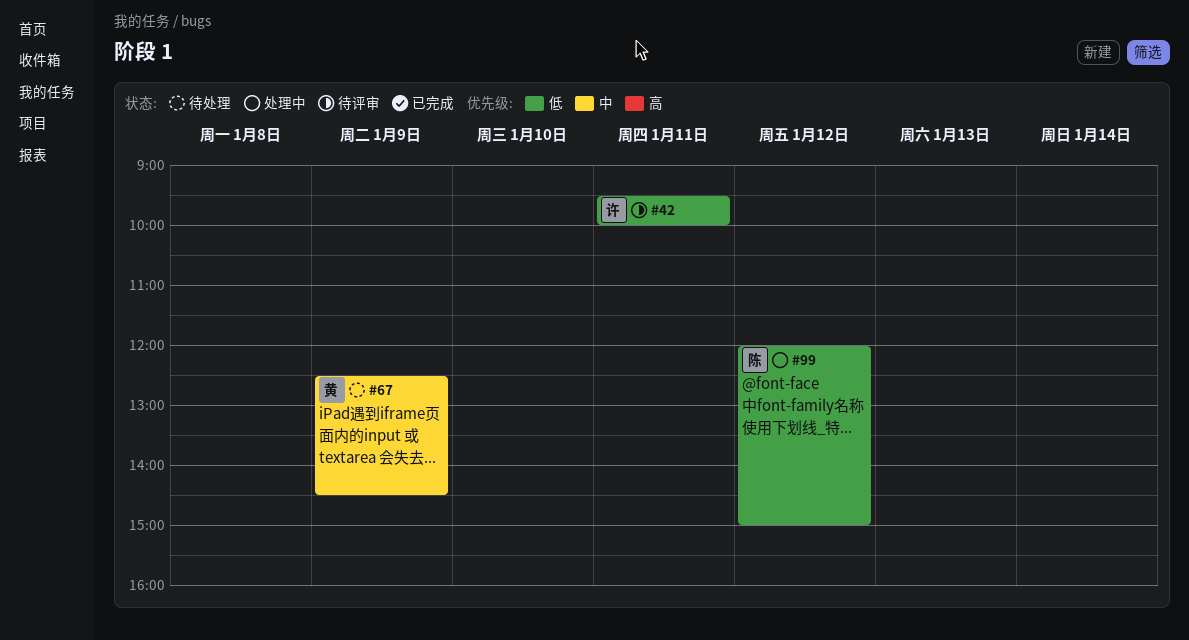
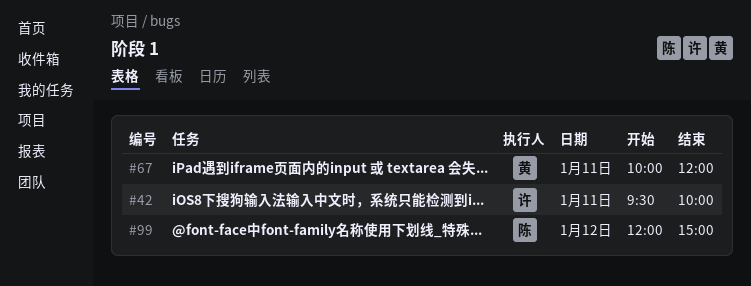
#67, day: Jan 9 -> Jan 11
#67, begins: 12:30 -> 10:00
#67, ends: 14:30 -> 12:00

